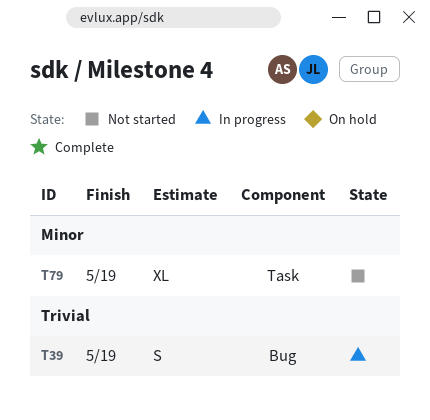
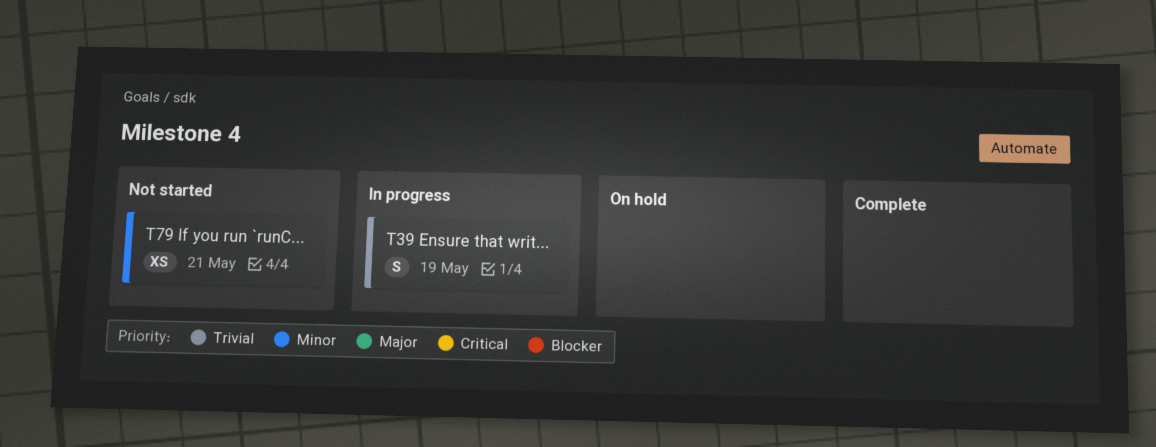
T79, estimate: XL -> XS
T79, due: May 19 -> May 21

